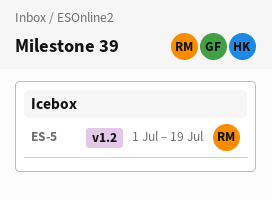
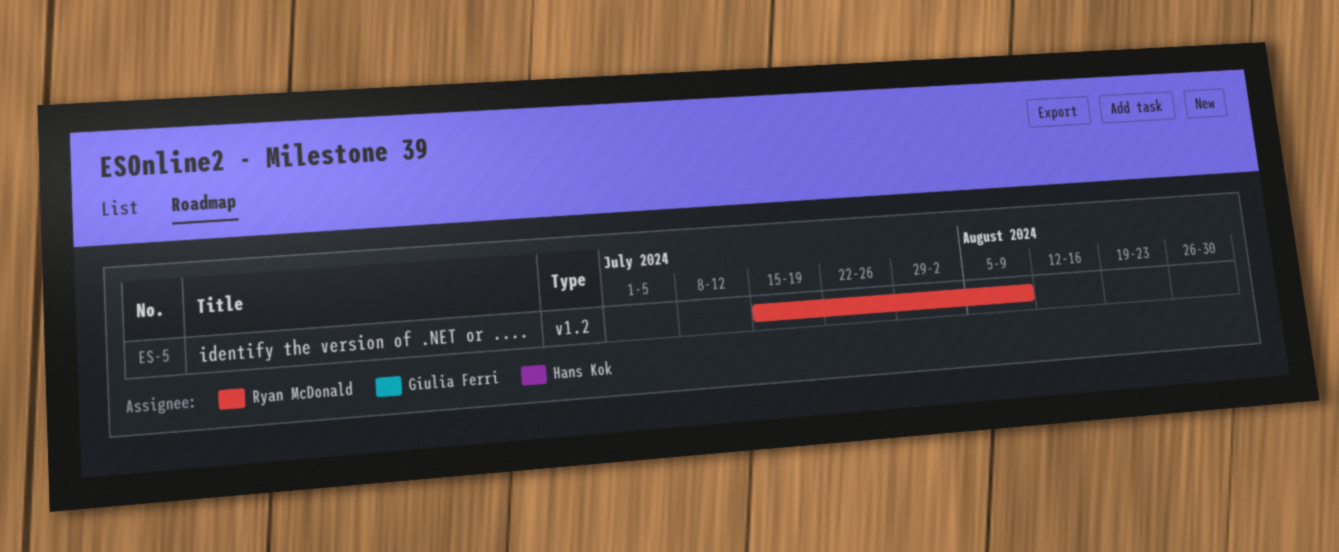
ES-5, start: Jul 1 -> Jul 15
ES-5, due: Jul 19 -> Aug 9

